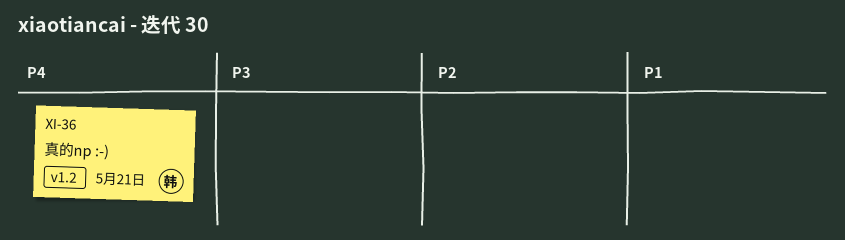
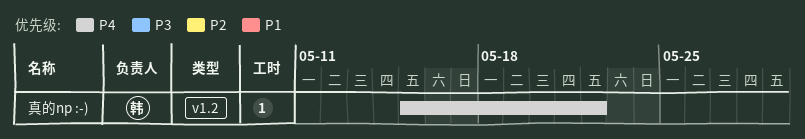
真的np :-), due: May 21 -> May 22

